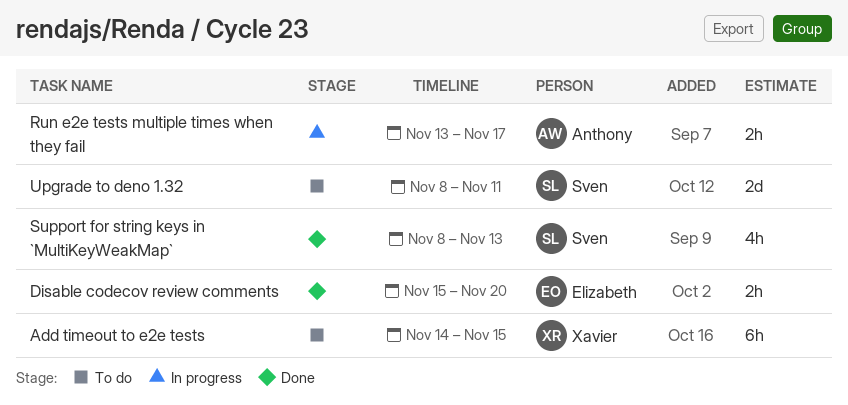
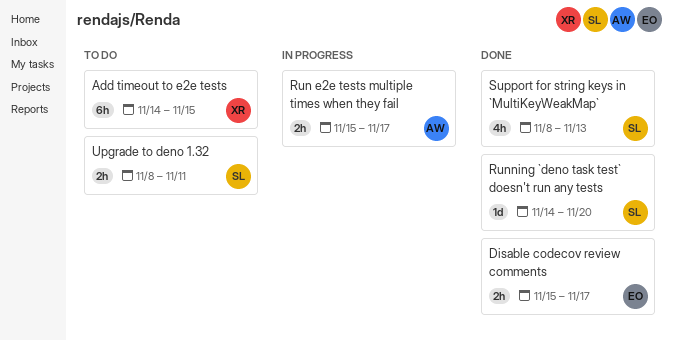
Disable codecov review comments, due: Nov 20 -> Nov 17
Run e2e tests multiple times when they fail, start: Nov 13 -> Nov 15
Running `deno task test` doesn't run any tests: none -> present
Upgrade to deno 1.32, estimate: 2d -> 2h

